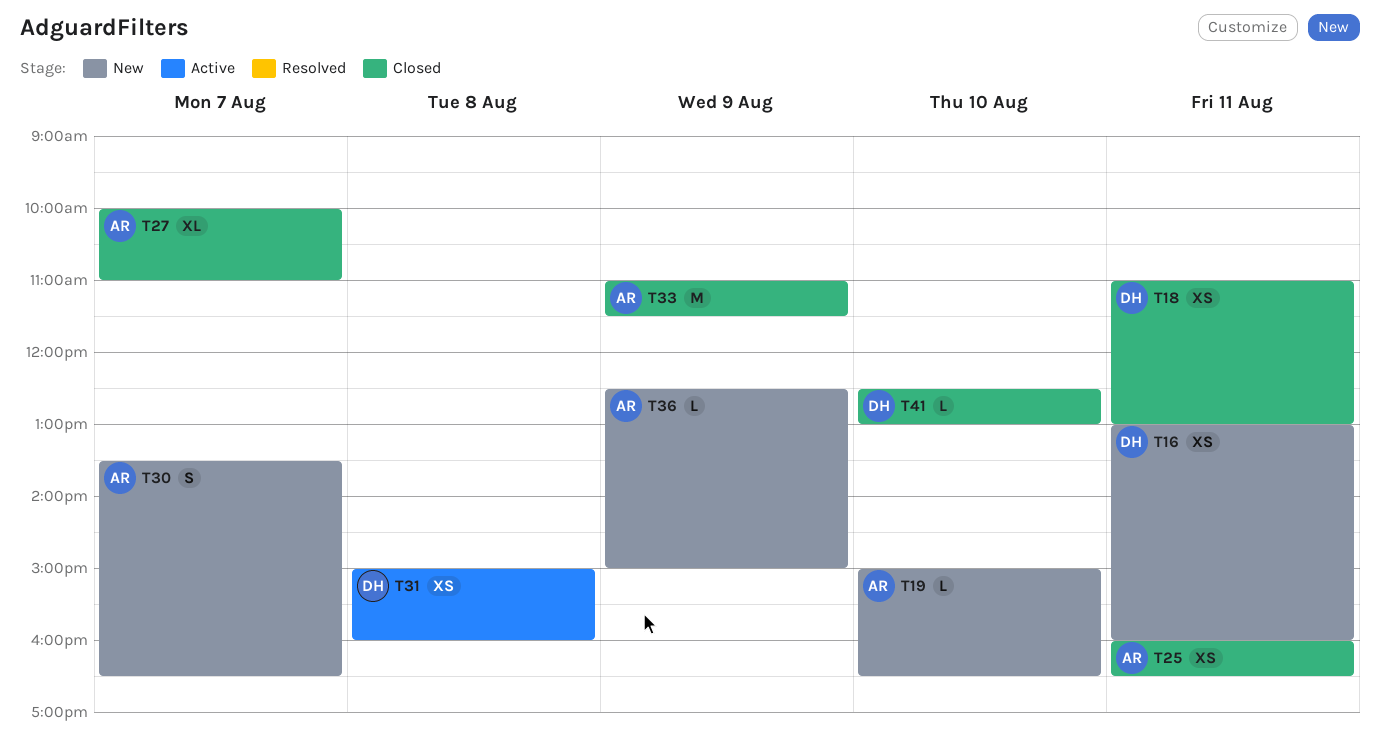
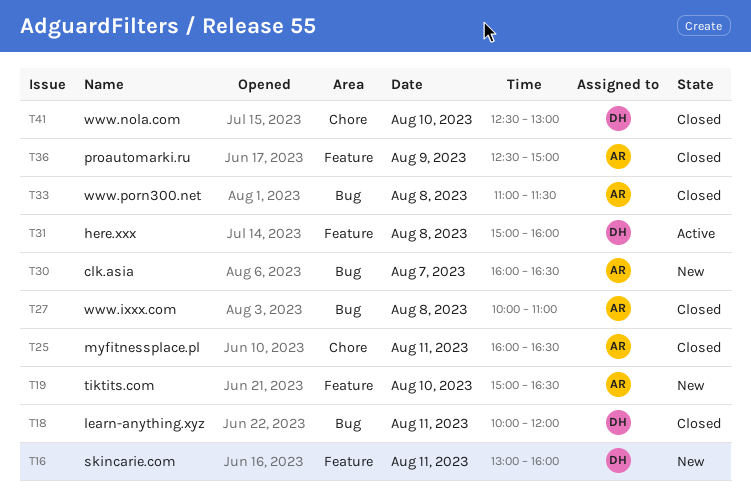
T18, begins: 11:00 -> 10:00
T18, ends: 13:00 -> 12:00
T27, day: Aug 7 -> Aug 8
T30, begins: 13:30 -> 16:00
T33, day: Aug 9 -> Aug 8
T36, status: New -> Closed

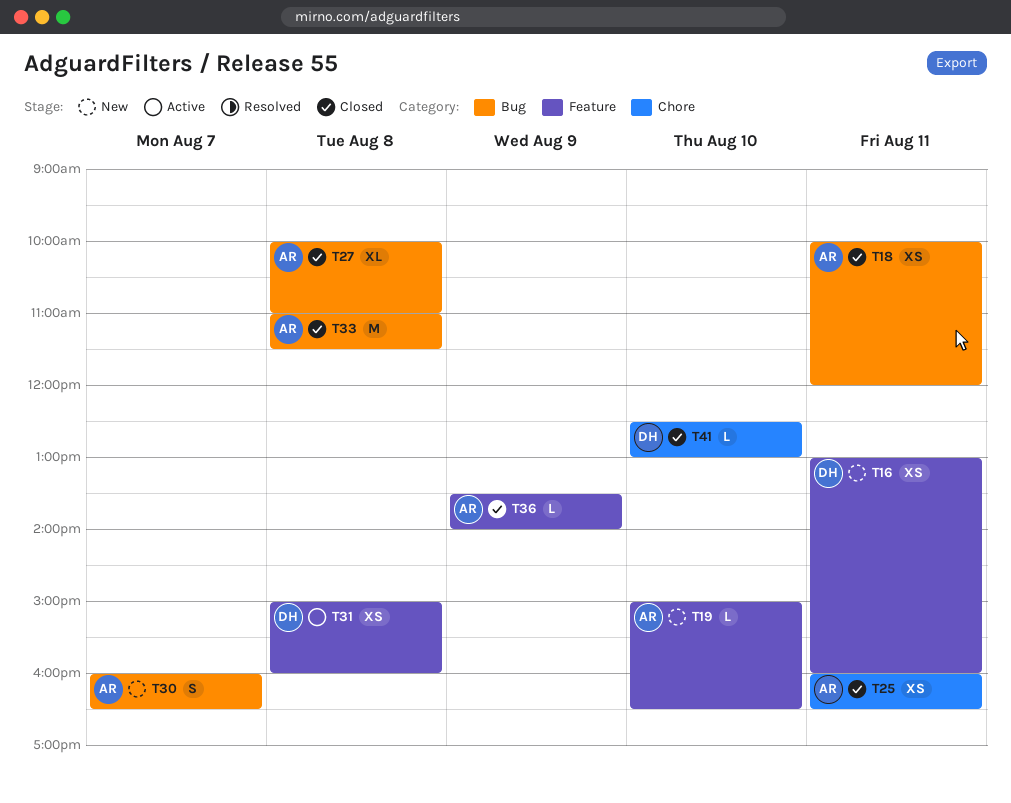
T18, owner: DH -> AR
T36, begins: 12:30 -> 13:30
T36, ends: 15:00 -> 14:00

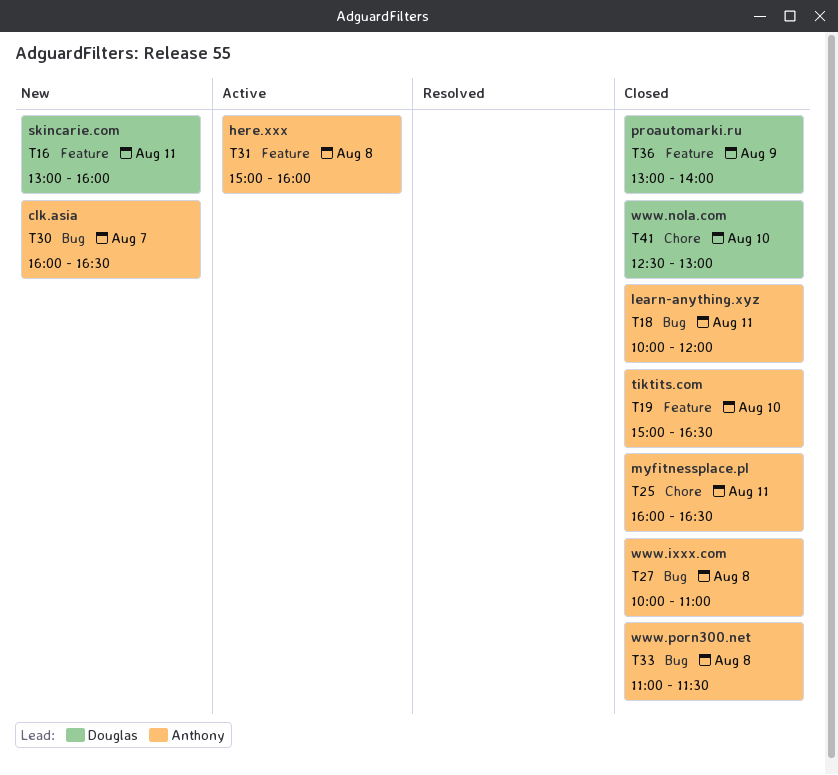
T19, status: New -> Closed
T31, owner: Douglas -> Anthony
T36, owner: Anthony -> Douglas
T36, begins: 13:30 -> 13:00

